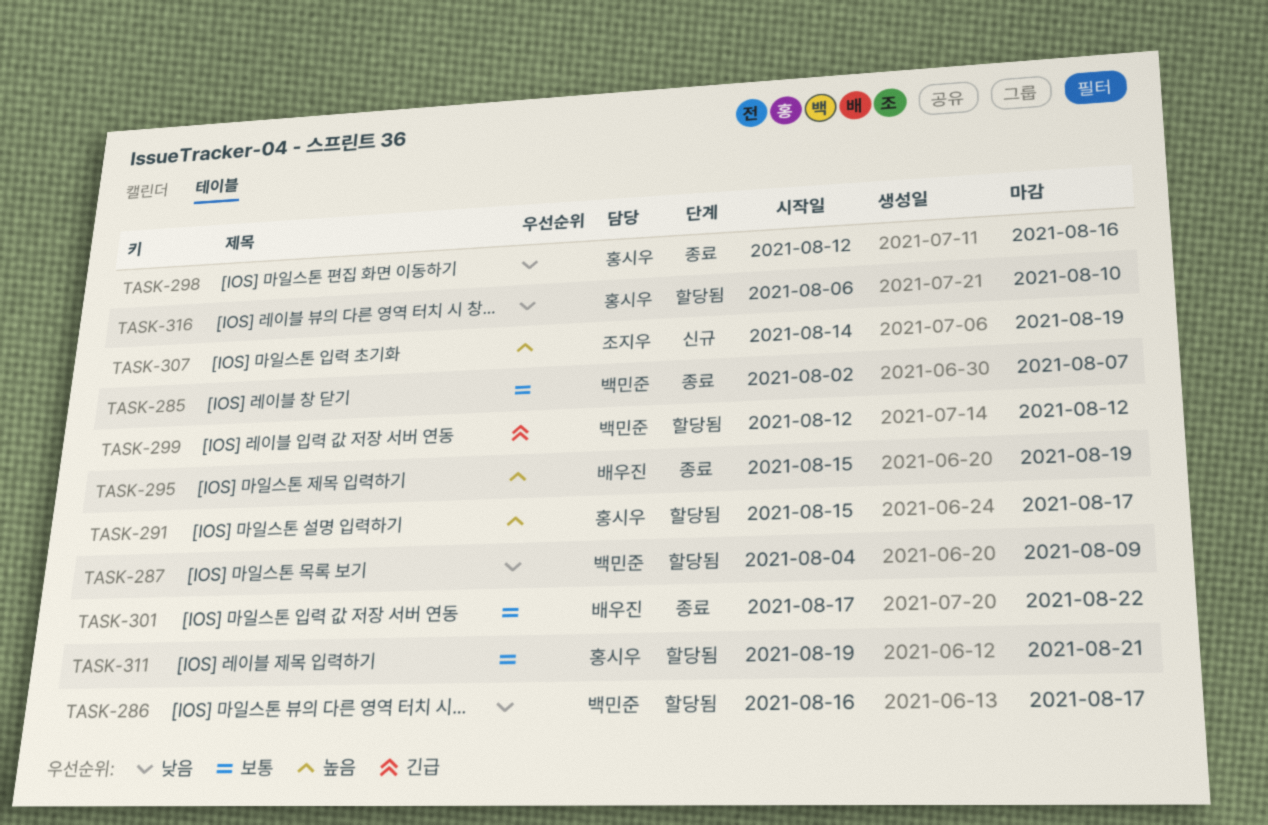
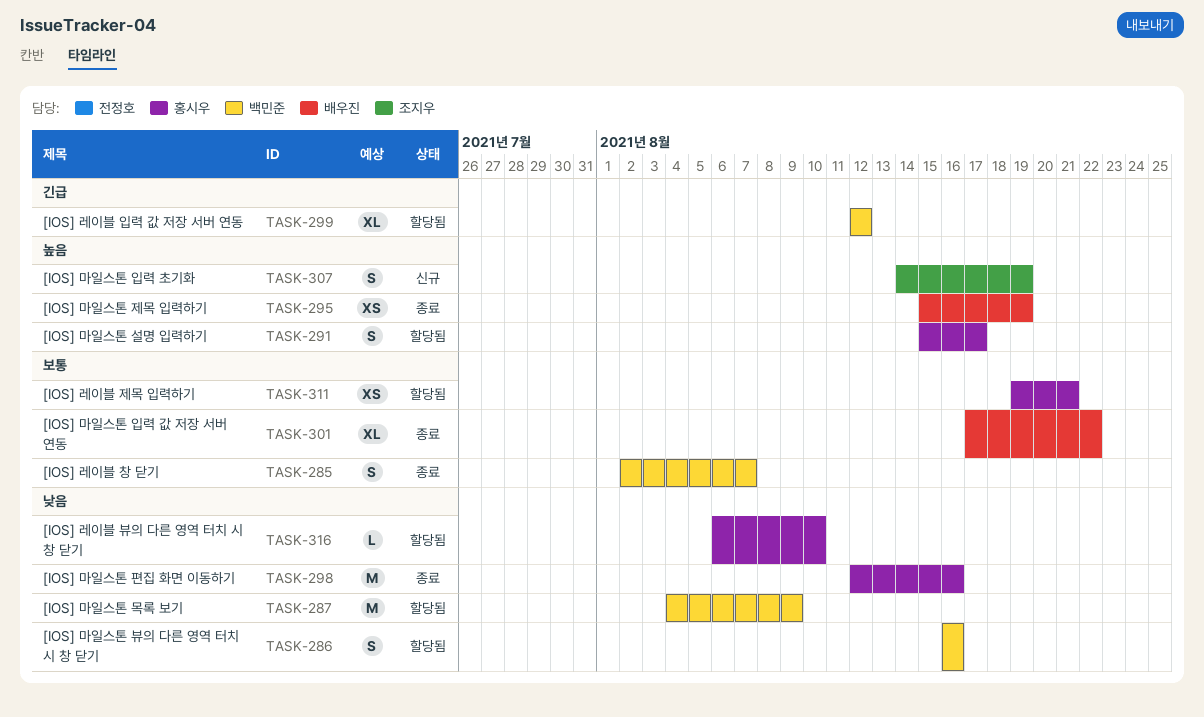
TASK-286, due: Aug 17 -> Aug 16

